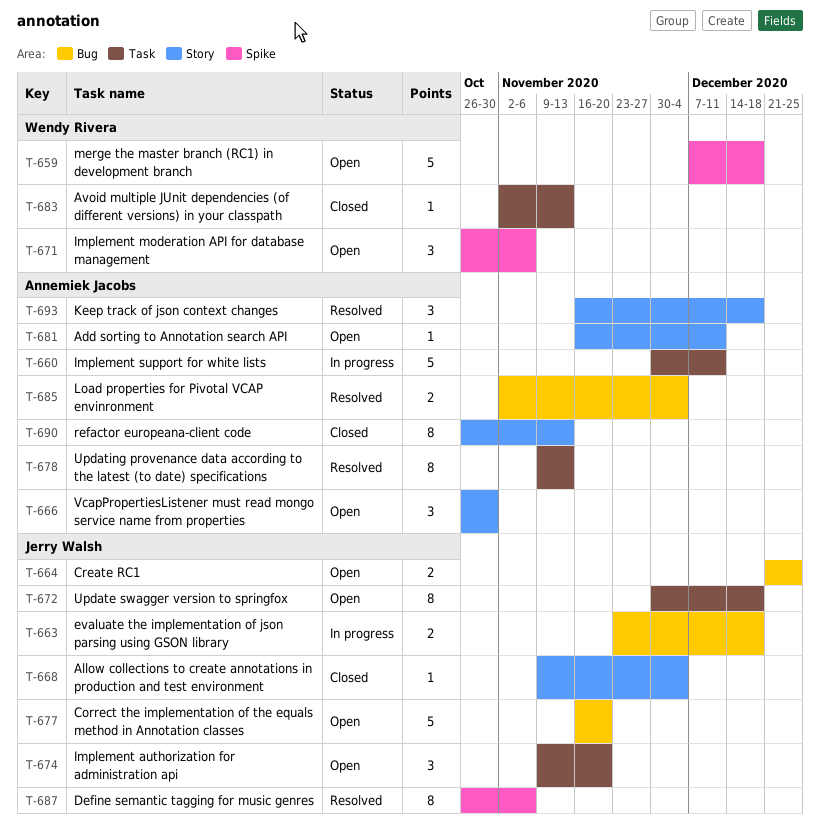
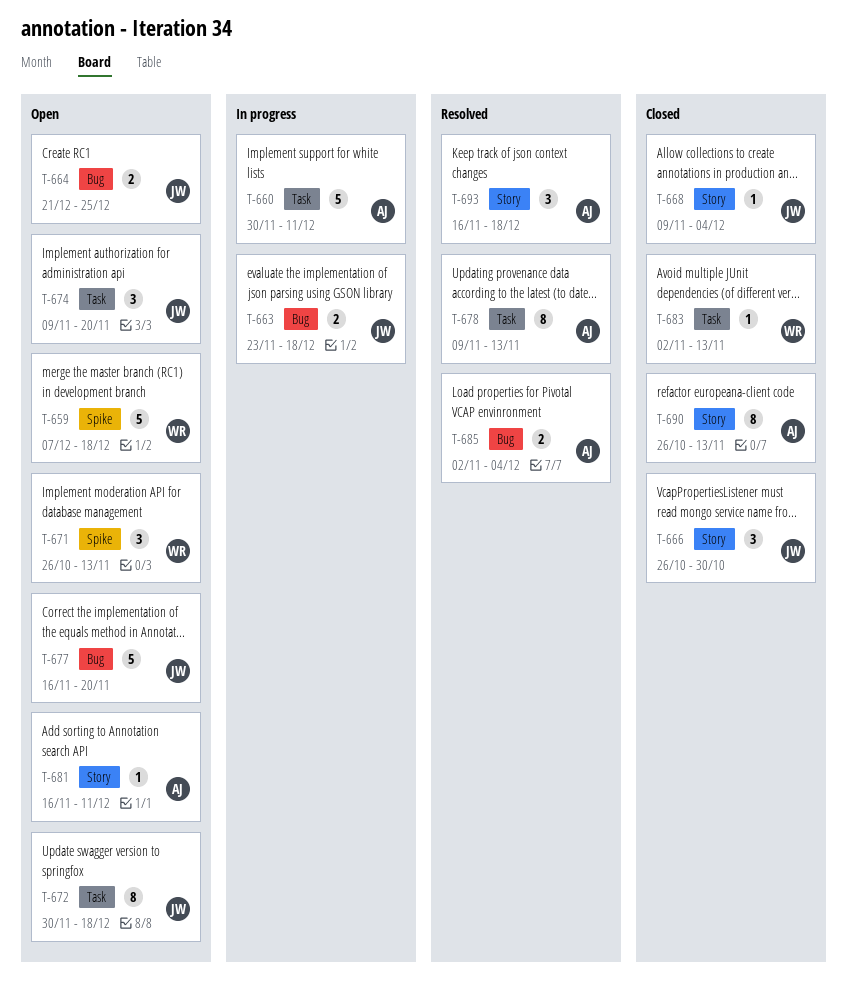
T-666, status: Open -> Closed
T-666, owner: Annemiek Jacobs -> Jerry Walsh
T-671, due: Nov 6 -> Nov 13
T-687: present -> none

